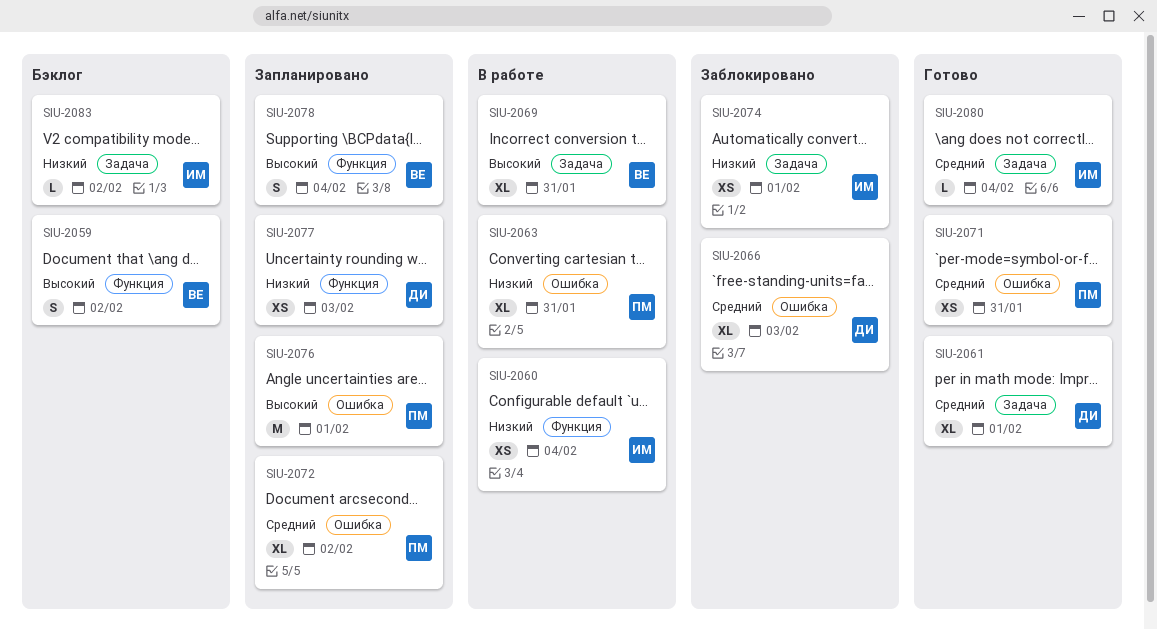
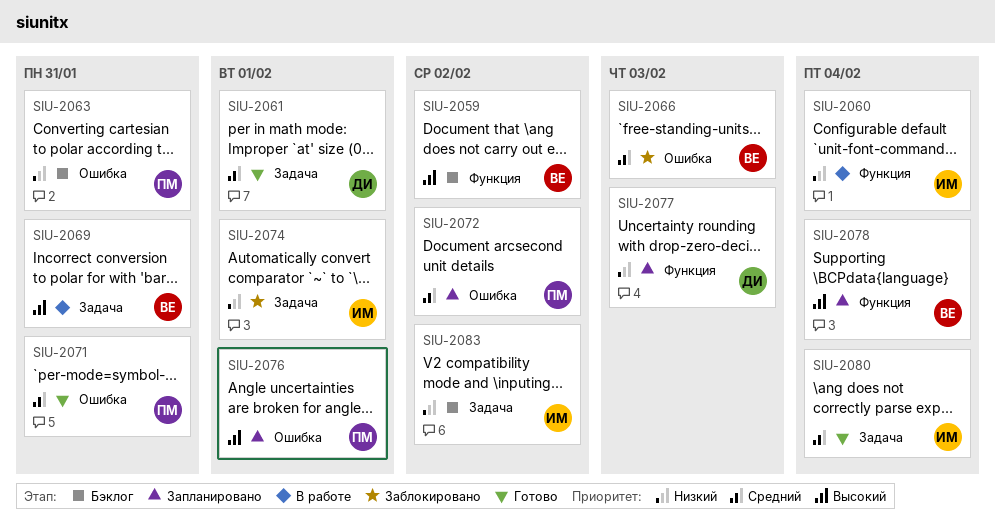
SIU-2063, status: В работе -> Бэклог
SIU-2066, owner: ДИ -> ВЕ

